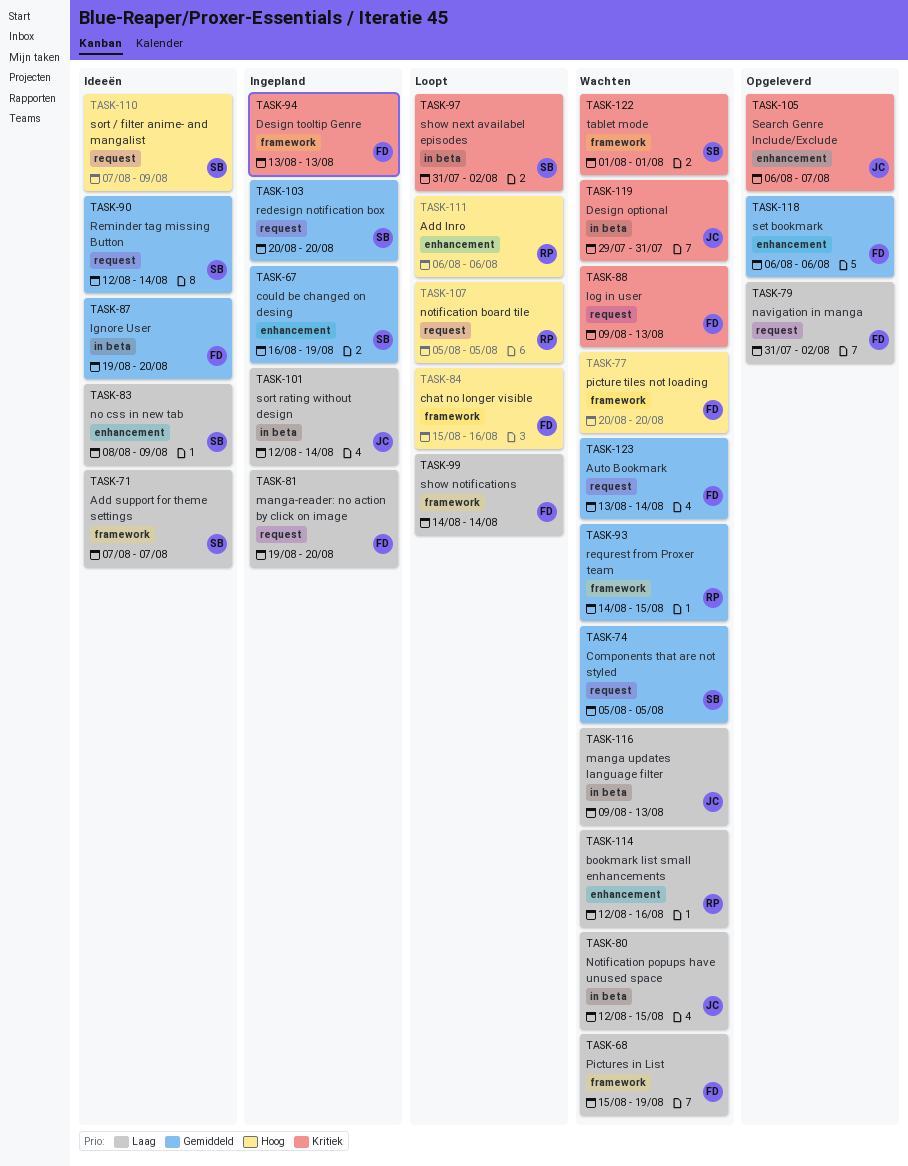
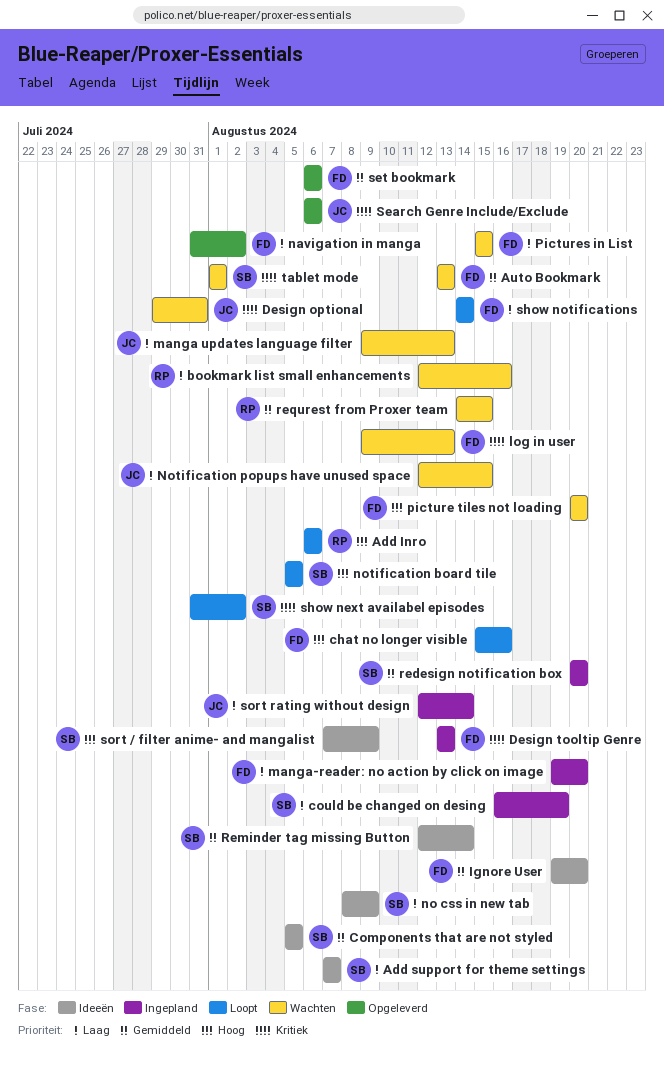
Auto Bookmark, due: Aug 14 -> Aug 13
Components that are not styled, status: Wachten -> Ideeën
could be changed on desing, priority: Gemiddeld -> Laag
notification board tile, owner: RP -> SB
Pictures in List, due: Aug 19 -> Aug 15
Search Genre Include/Exclude, due: Aug 7 -> Aug 6

